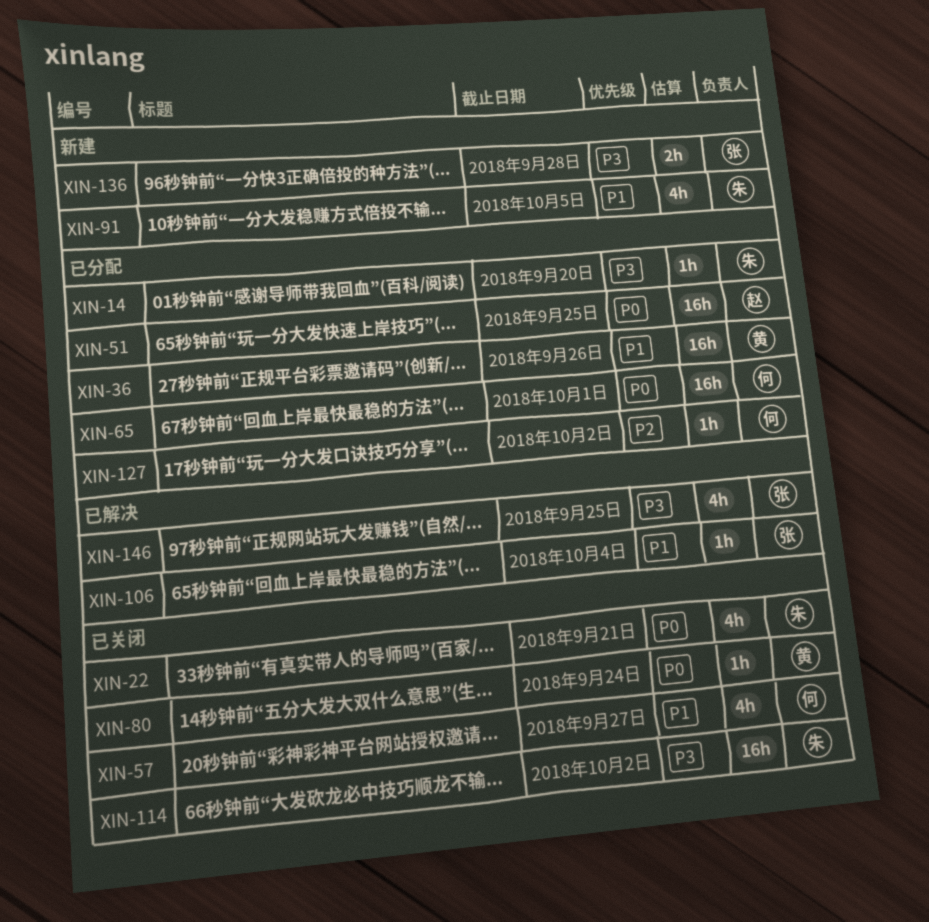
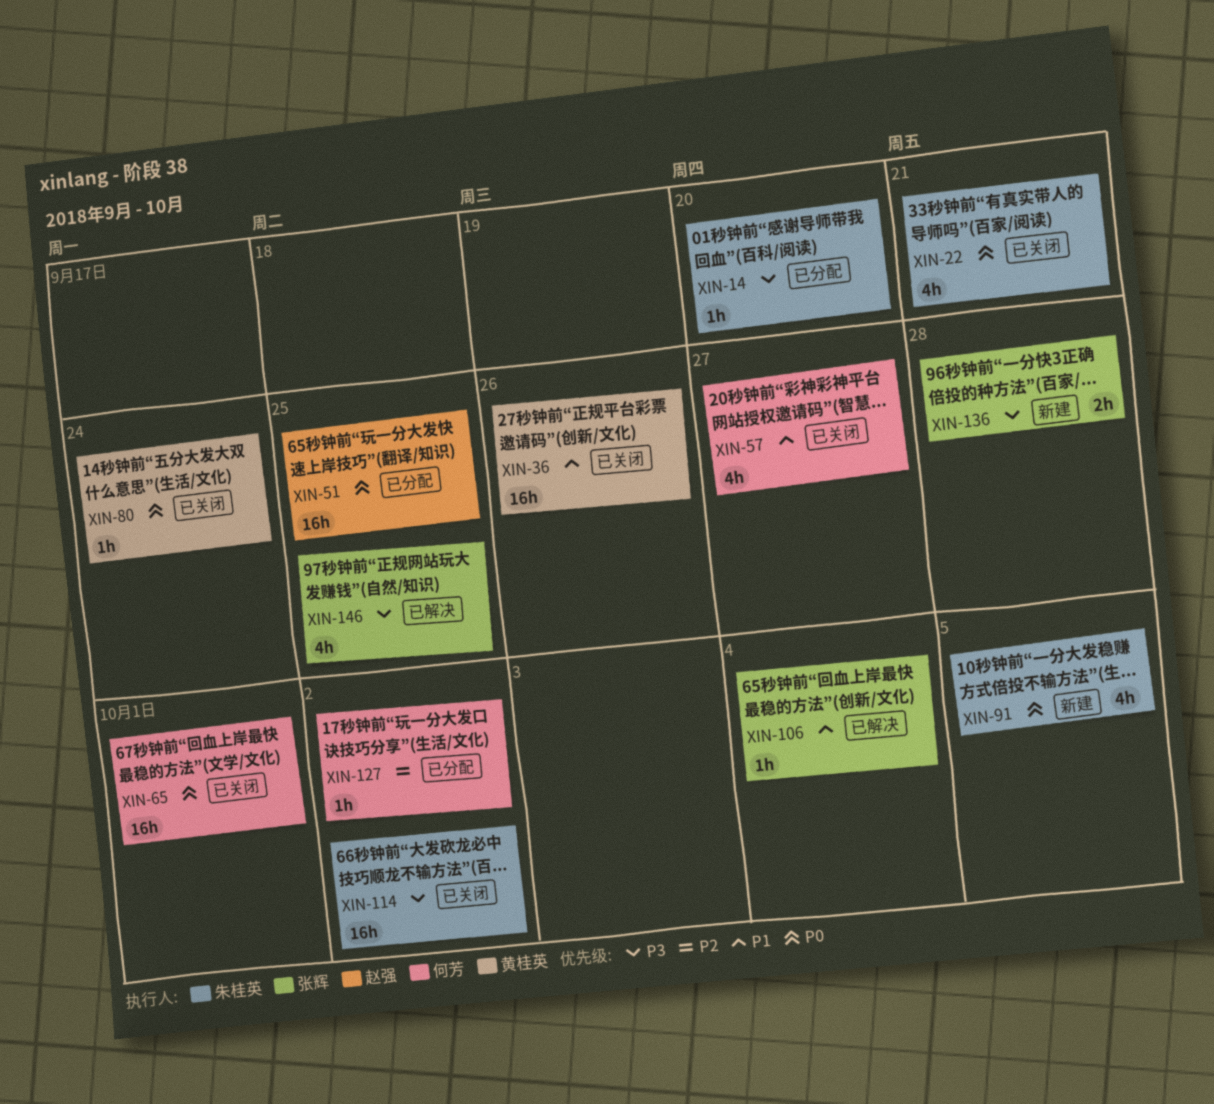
XIN-36, status: 已分配 -> 已关闭
XIN-65, status: 已分配 -> 已关闭
XIN-91, priority: P1 -> P0

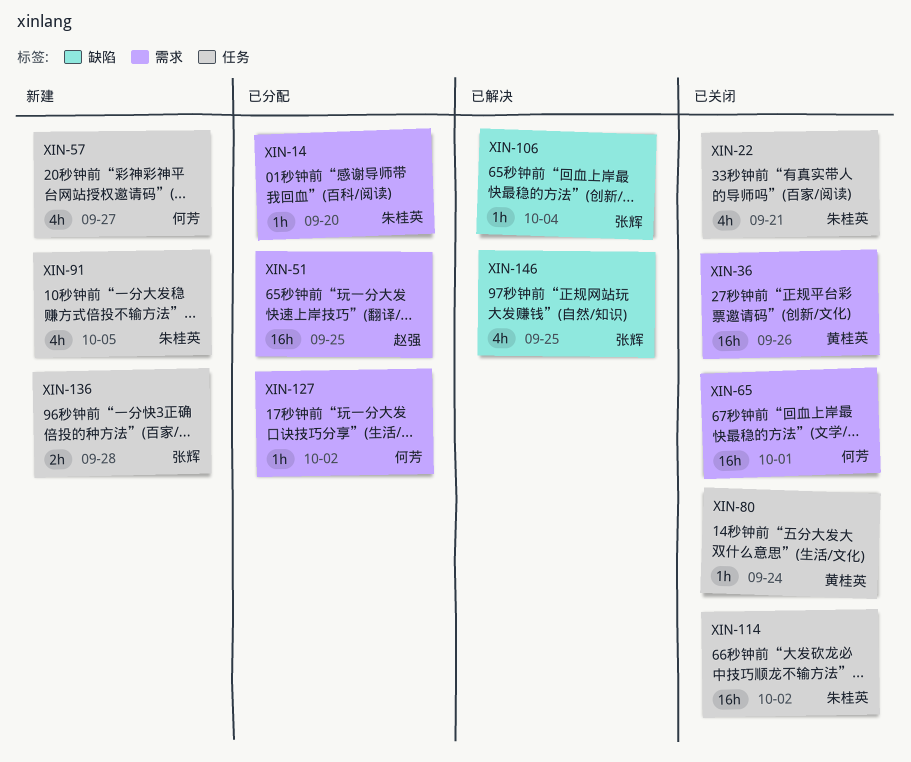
XIN-57, status: 已关闭 -> 新建

